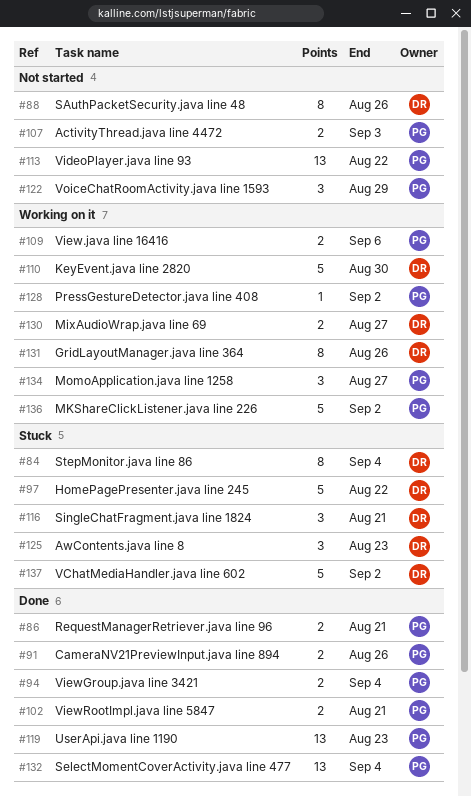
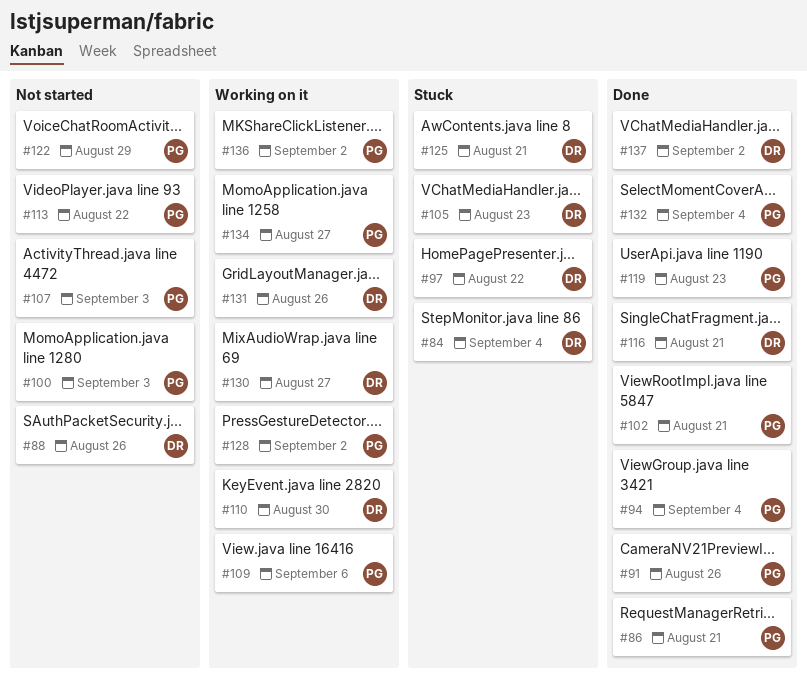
#100: none -> present
#105: none -> present
#116, status: Stuck -> Done
#125, due: Aug 23 -> Aug 21
#137, status: Stuck -> Done

